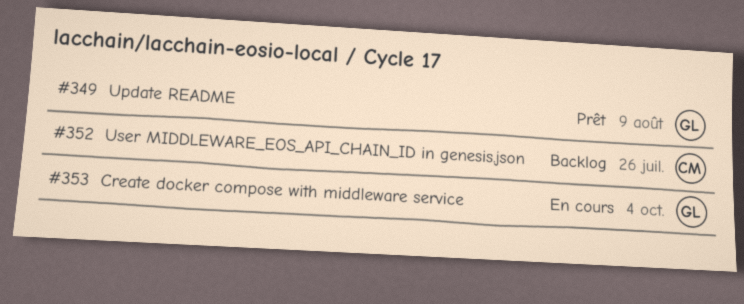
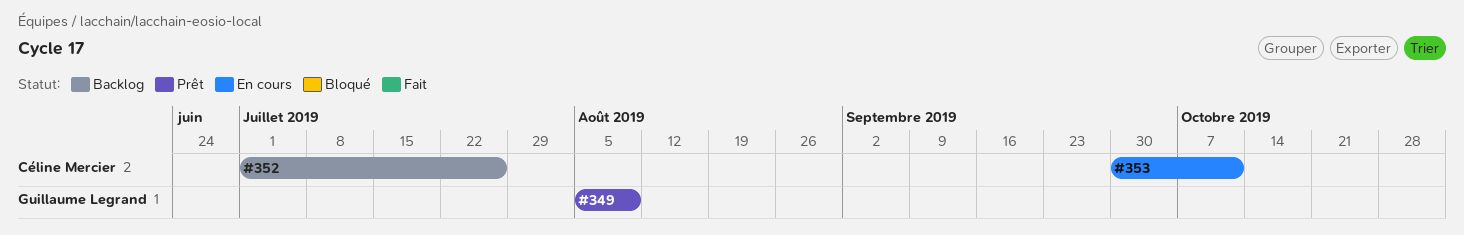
#353, owner: Guillaume Legrand -> Céline Mercier
#353, due: Oct 4 -> Oct 11

